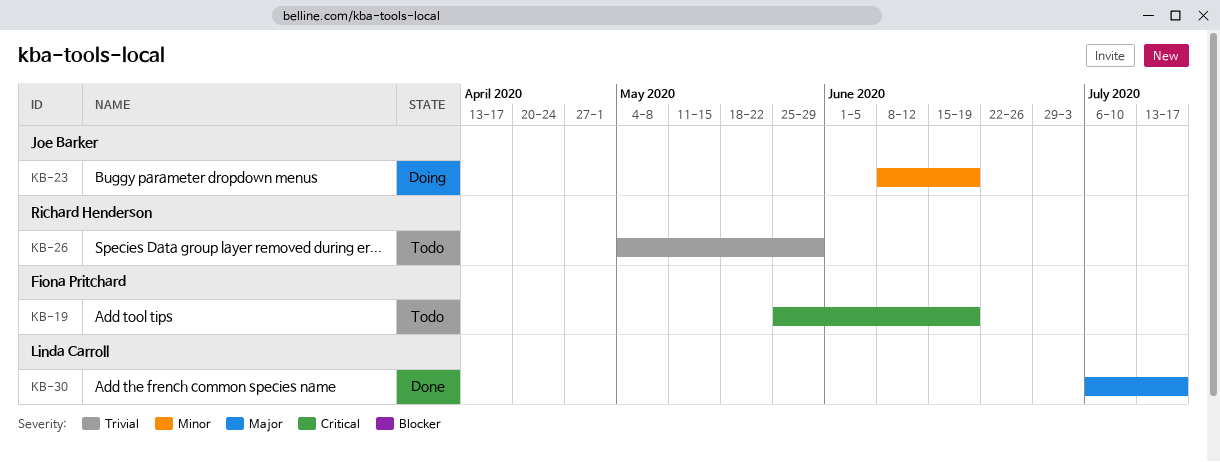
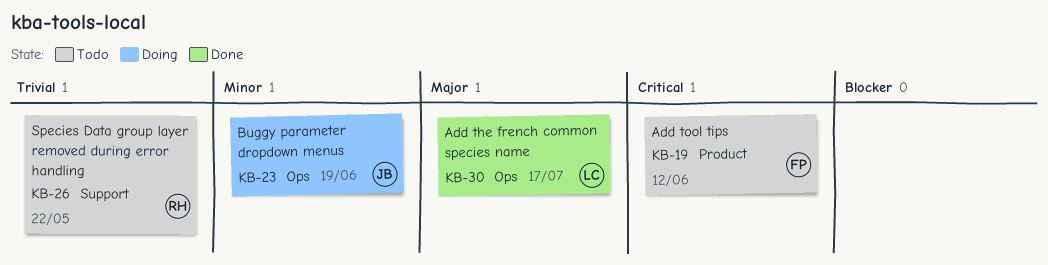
KB-19, due: Jun 19 -> Jun 12
KB-26, due: May 29 -> May 22

